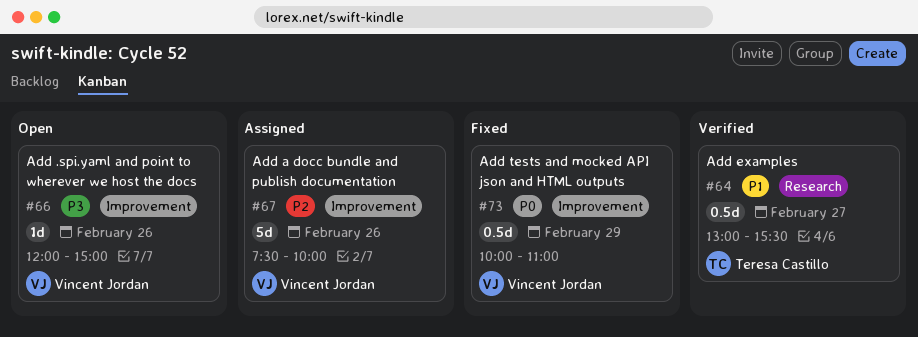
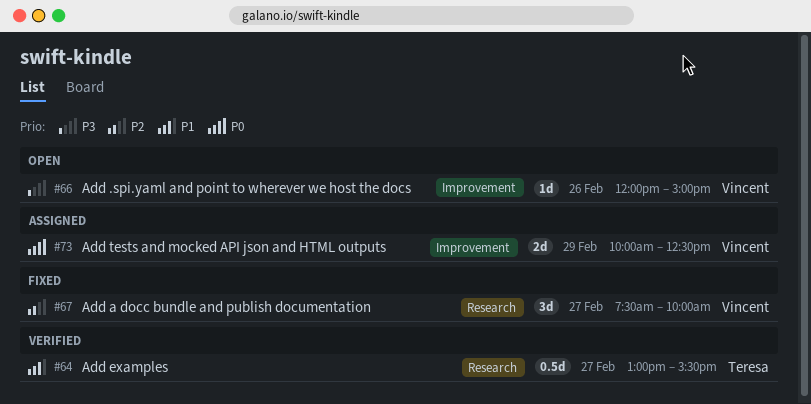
#67, status: Assigned -> Fixed
#67, label: Improvement -> Research
#67, estimate: 5d -> 3d
#67, day: Feb 26 -> Feb 27
#73, status: Fixed -> Assigned
#73, estimate: 0.5d -> 2d
#73, ends: 11:00 -> 12:30

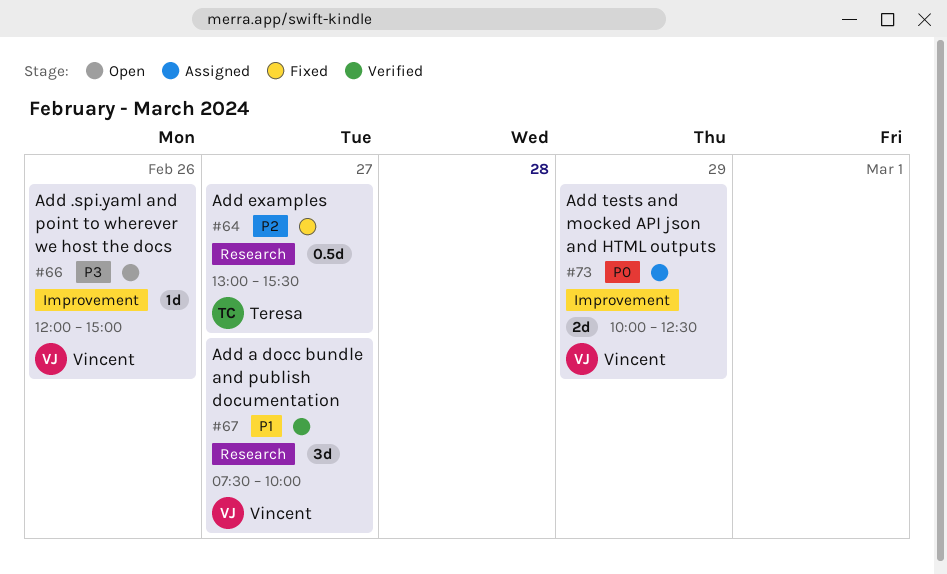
#64, status: Verified -> Fixed
#64, priority: P1 -> P2
#67, status: Fixed -> Verified
#67, priority: P2 -> P1

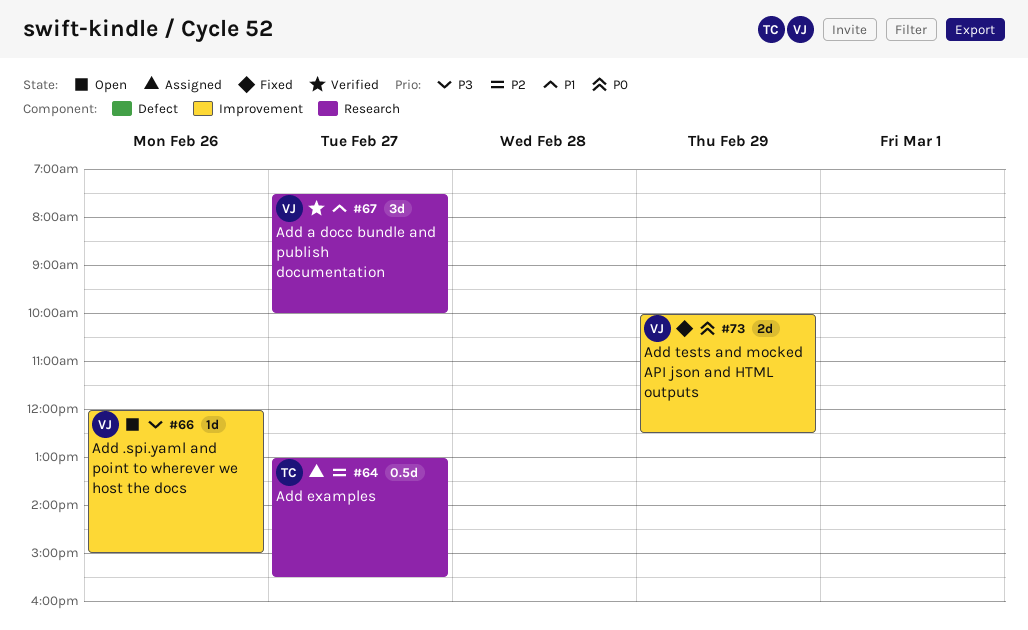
#64, status: Fixed -> Assigned
#73, status: Assigned -> Fixed

